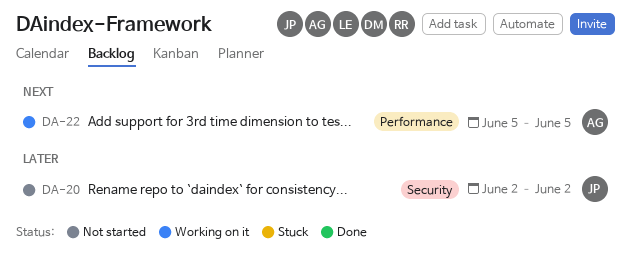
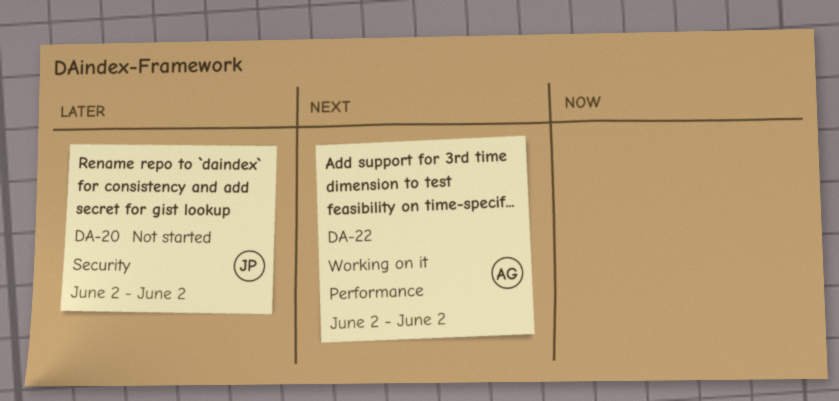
DA-22, start: Jun 5 -> Jun 2
DA-22, due: Jun 5 -> Jun 2

